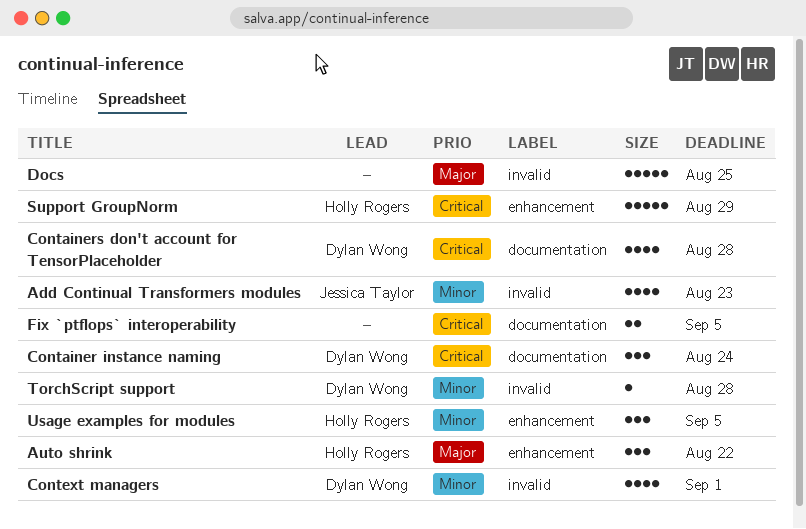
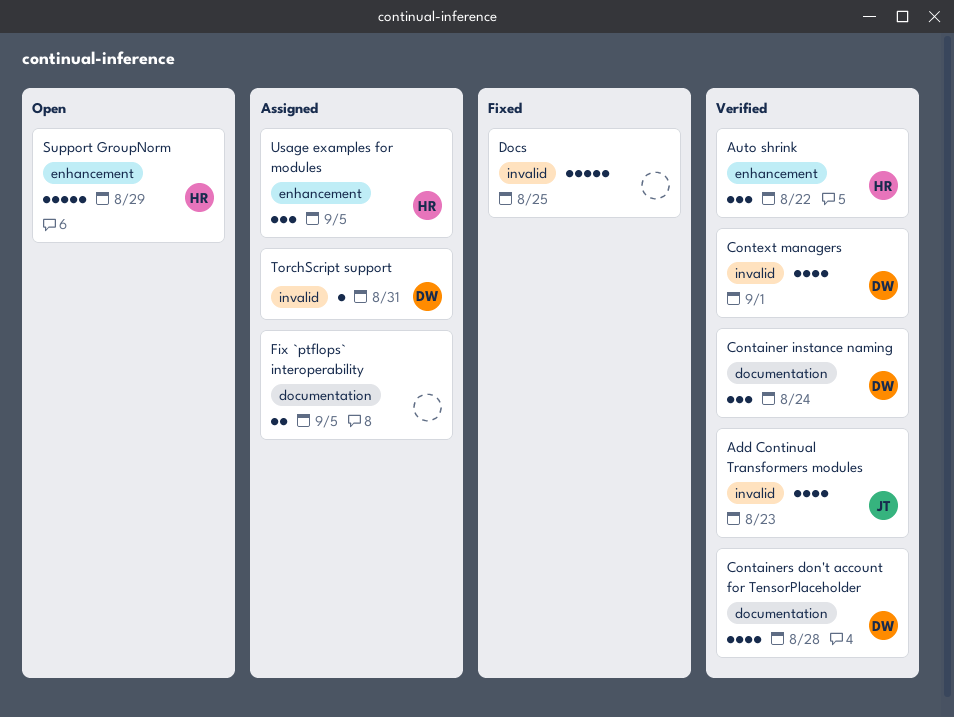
TorchScript support, due: Aug 28 -> Aug 31

